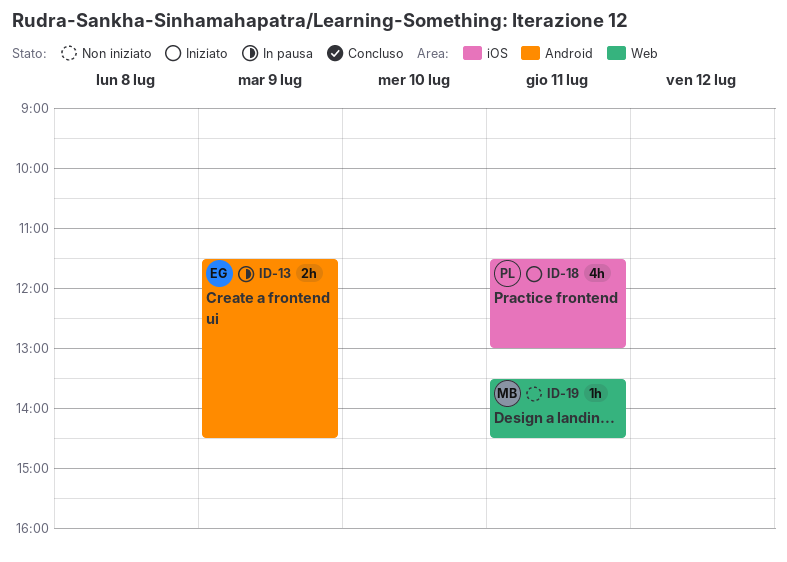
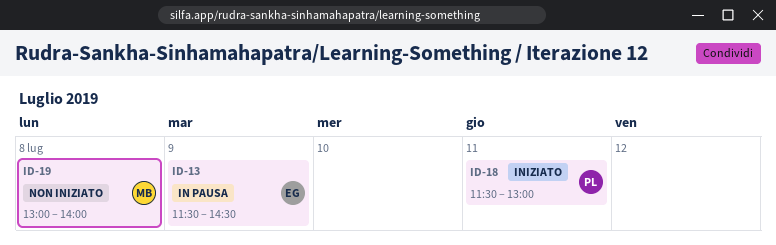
ID-19, day: Jul 11 -> Jul 8
ID-19, begins: 13:30 -> 13:00
ID-19, ends: 14:30 -> 14:00

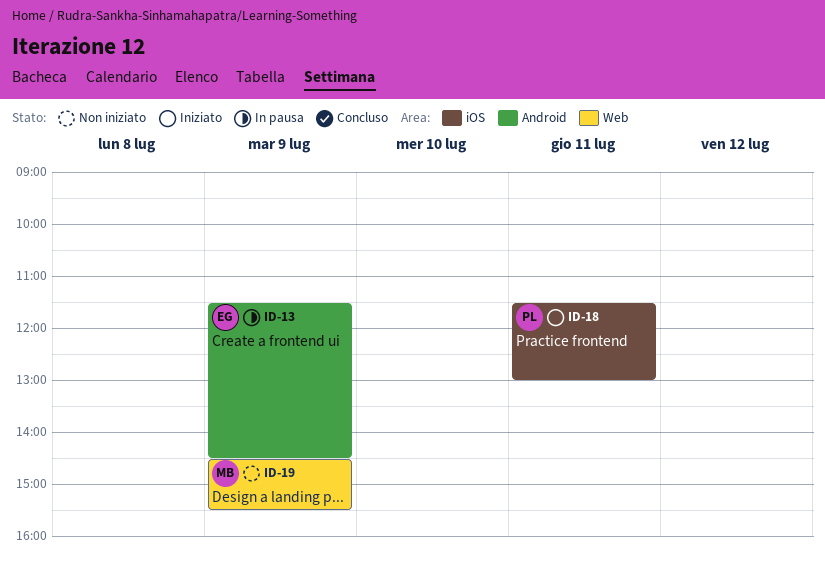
ID-19, day: Jul 8 -> Jul 9
ID-19, begins: 13:00 -> 14:30
ID-19, ends: 14:00 -> 15:30

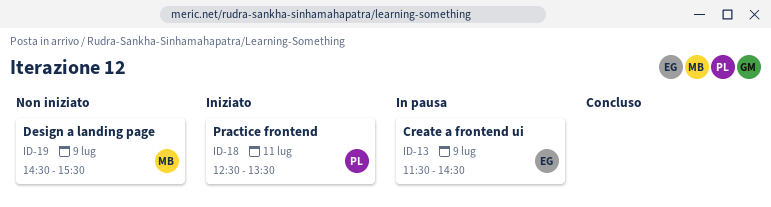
ID-18, begins: 11:30 -> 12:30
ID-18, ends: 13:00 -> 13:30

